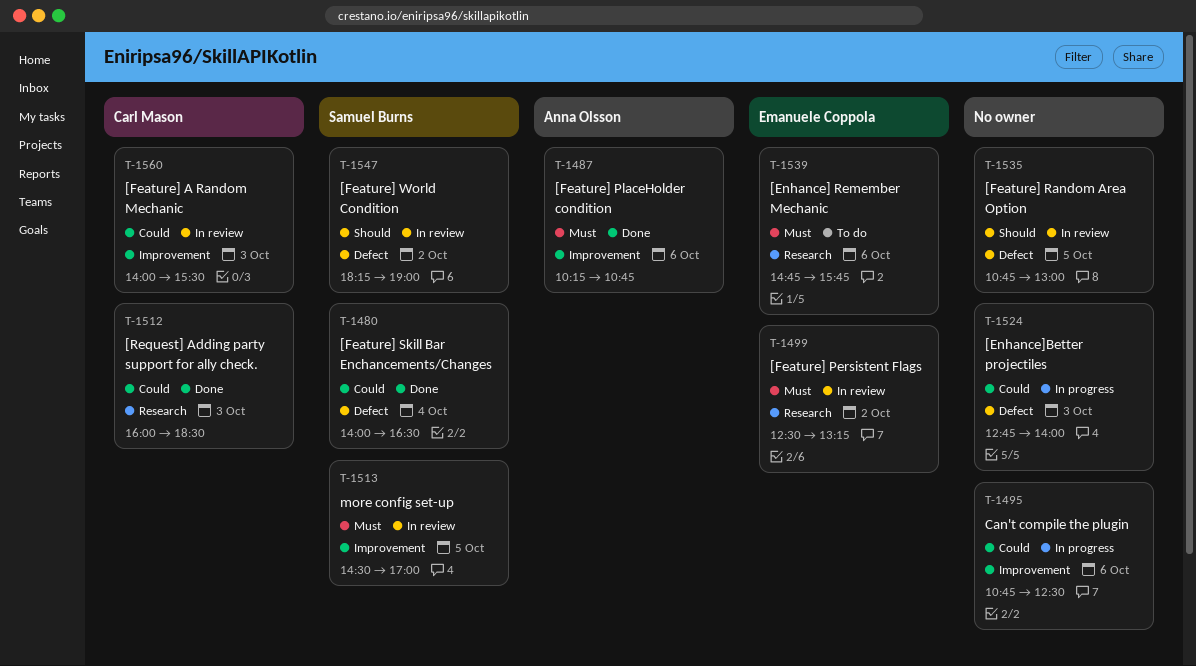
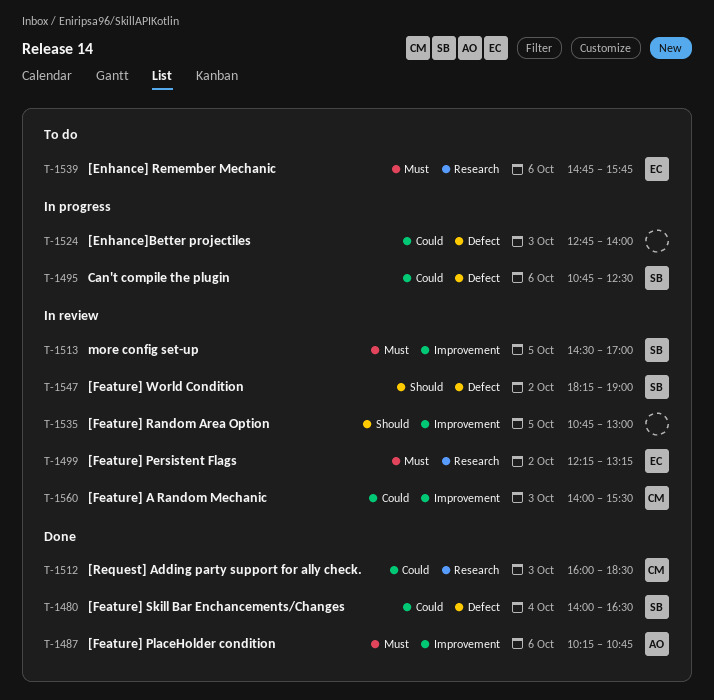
T-1495, owner: none -> Samuel Burns
T-1495, label: Improvement -> Defect
T-1499, begins: 12:30 -> 12:15
T-1535, label: Defect -> Improvement

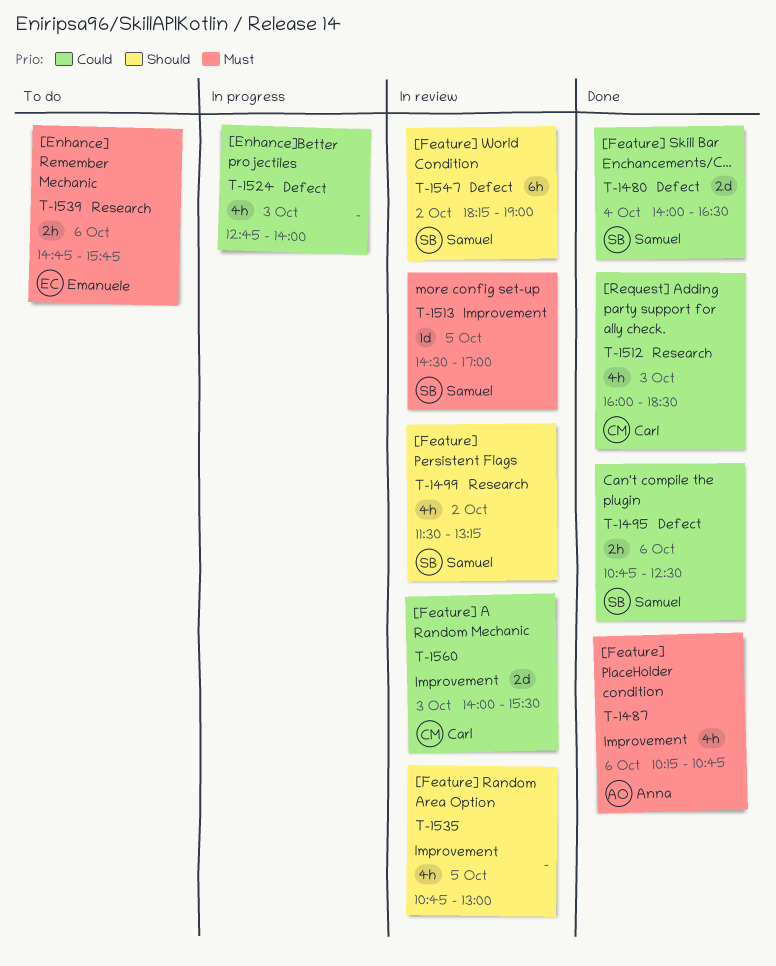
T-1495, status: In progress -> Done
T-1499, owner: Emanuele -> Samuel
T-1499, priority: Must -> Should
T-1499, begins: 12:15 -> 11:30

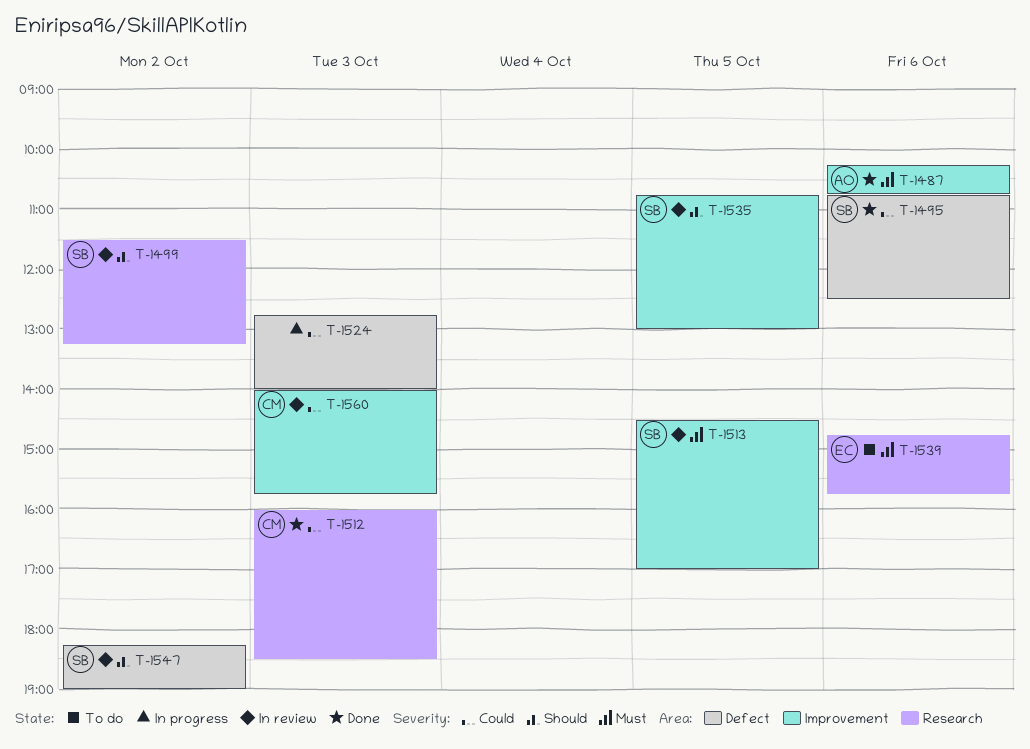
T-1480: present -> none
T-1535, owner: none -> Samuel
T-1560, ends: 15:30 -> 15:45

